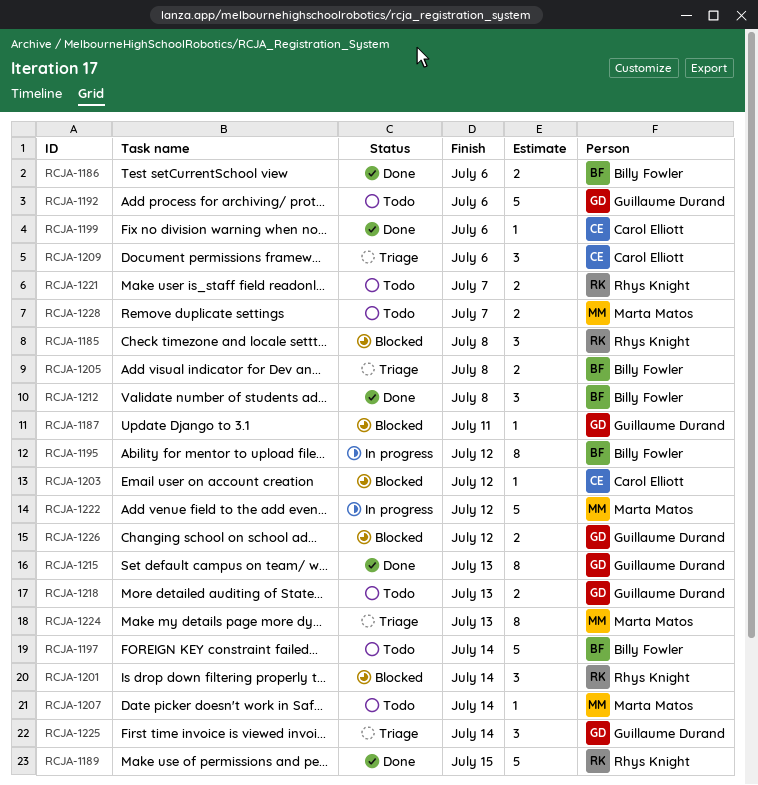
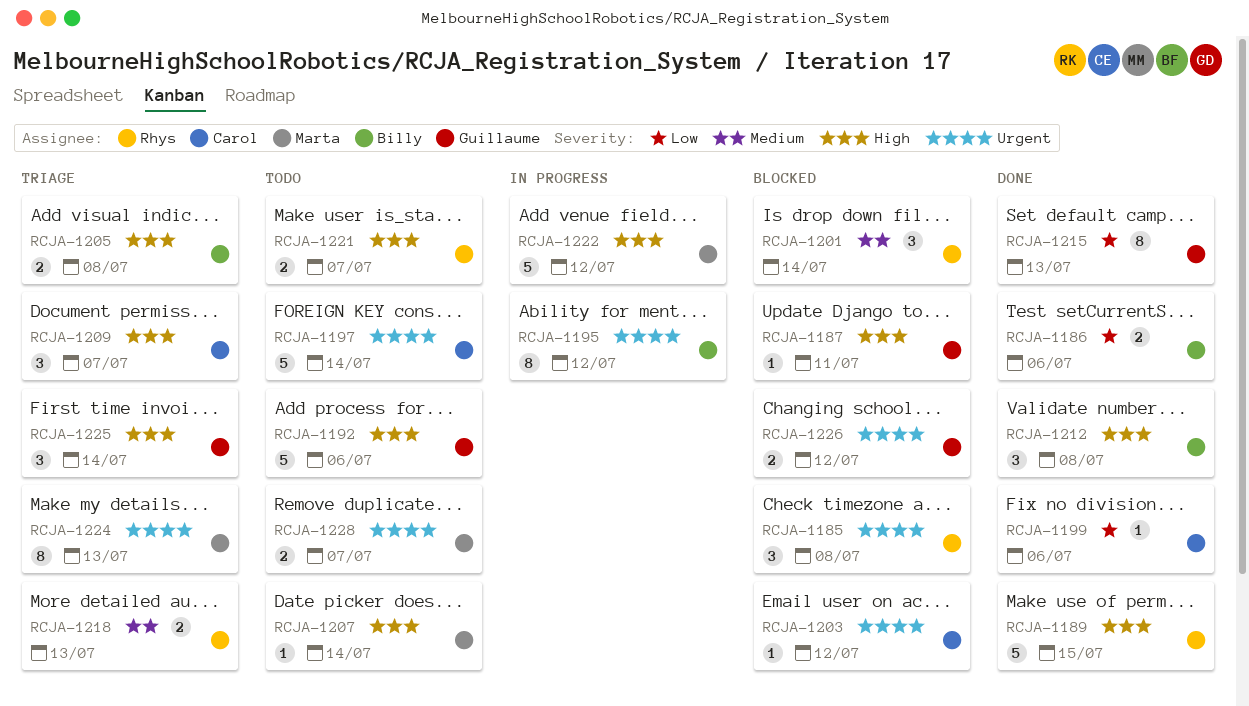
RCJA-1197, owner: Billy Fowler -> Carol Elliott
RCJA-1209, due: Jul 6 -> Jul 7
RCJA-1218, status: Todo -> Triage
RCJA-1218, owner: Guillaume Durand -> Rhys Knight

